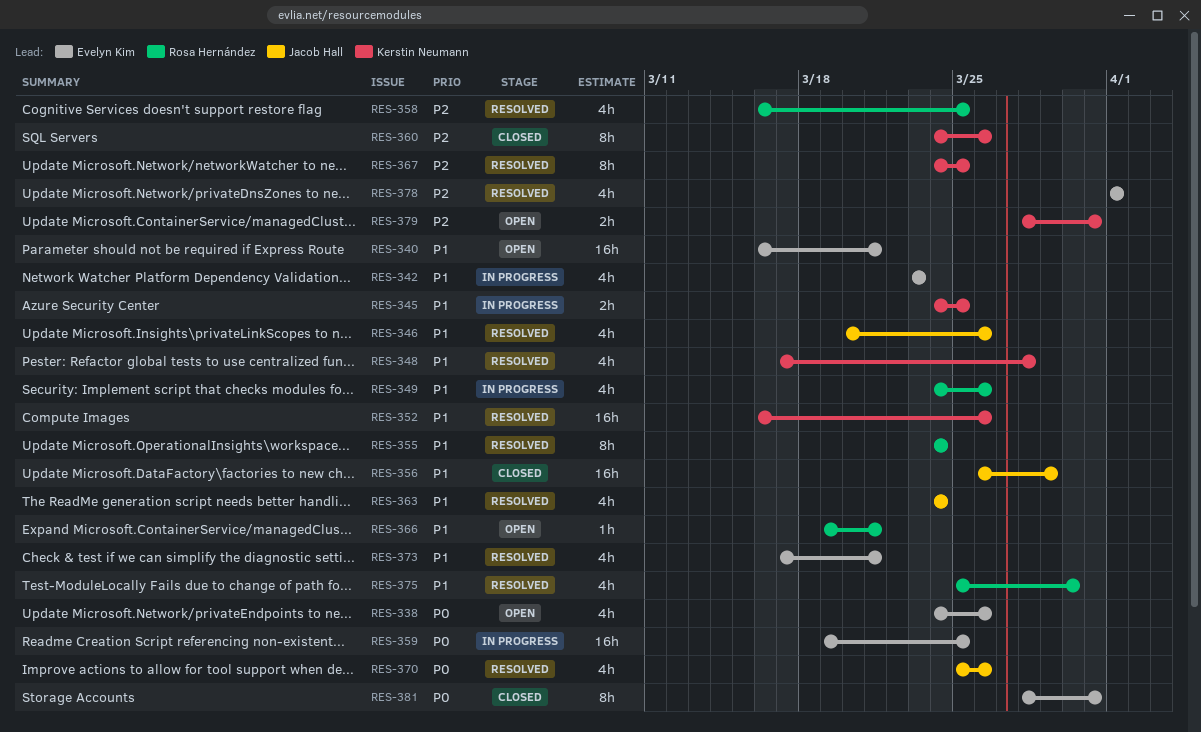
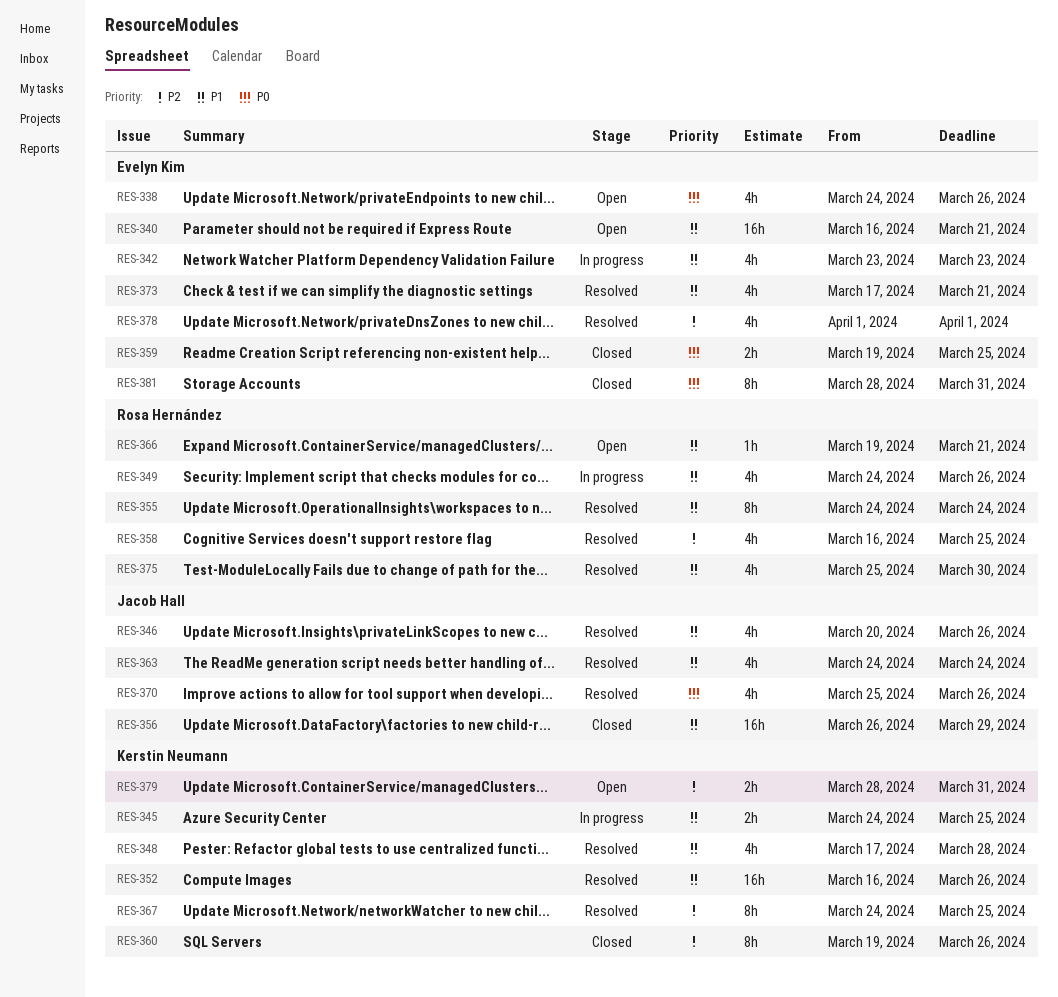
RES-359, status: In progress -> Closed
RES-359, estimate: 16h -> 2h
RES-360, start: Mar 24 -> Mar 19

